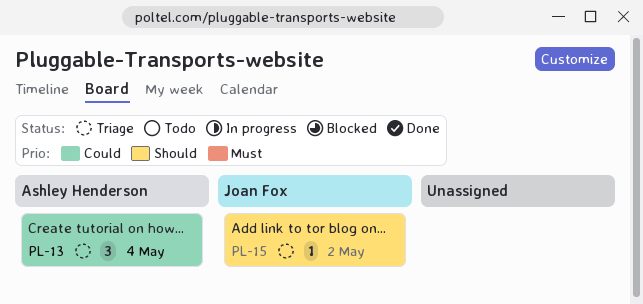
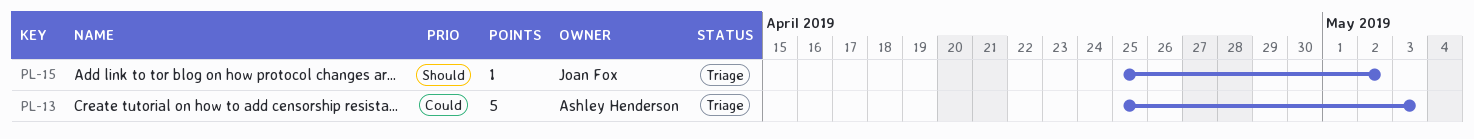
PL-13, estimate: 3 -> 5
PL-13, due: May 4 -> May 3

